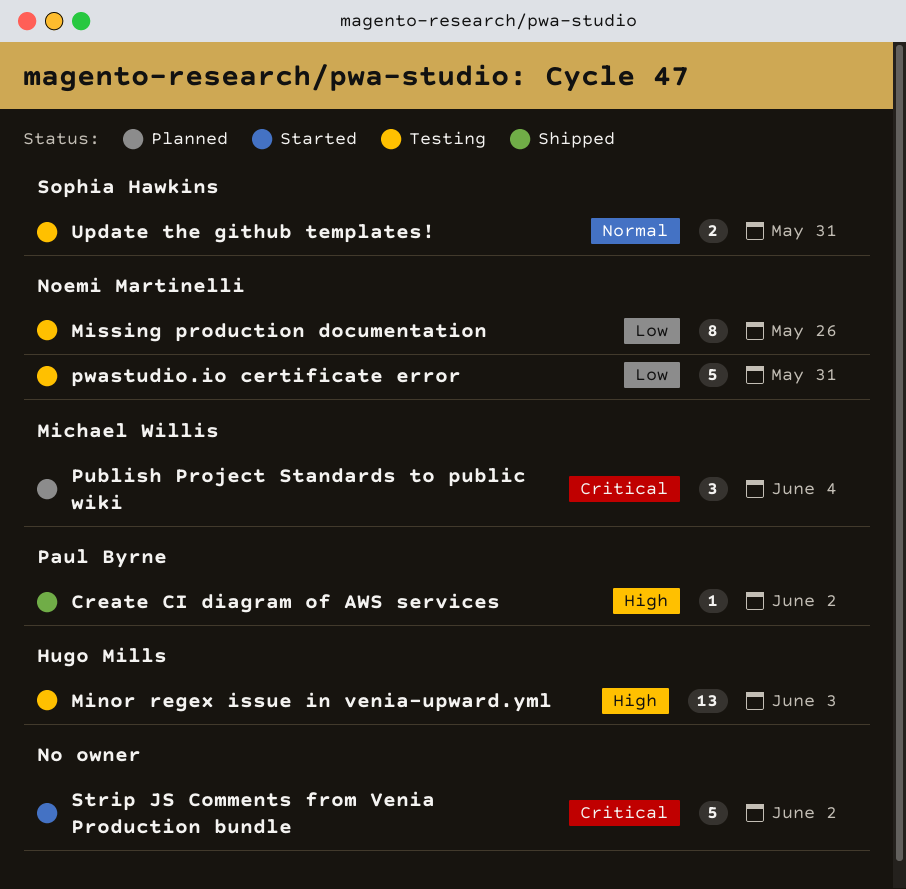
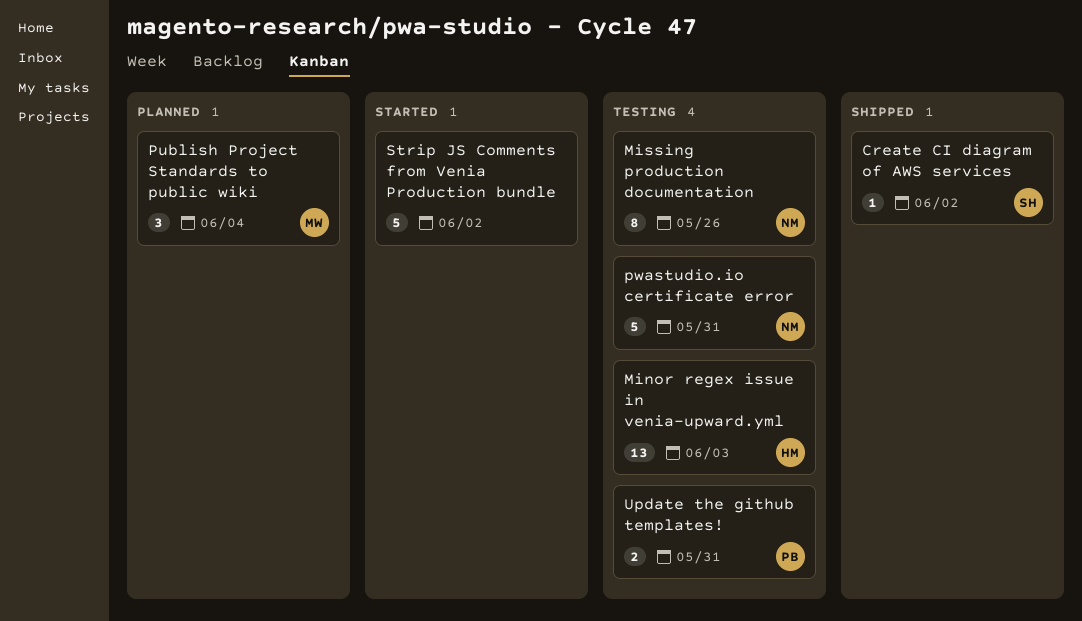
Create CI diagram of AWS services, owner: Paul Byrne -> Sophia Hawkins
Update the github templates!, owner: Sophia Hawkins -> Paul Byrne

